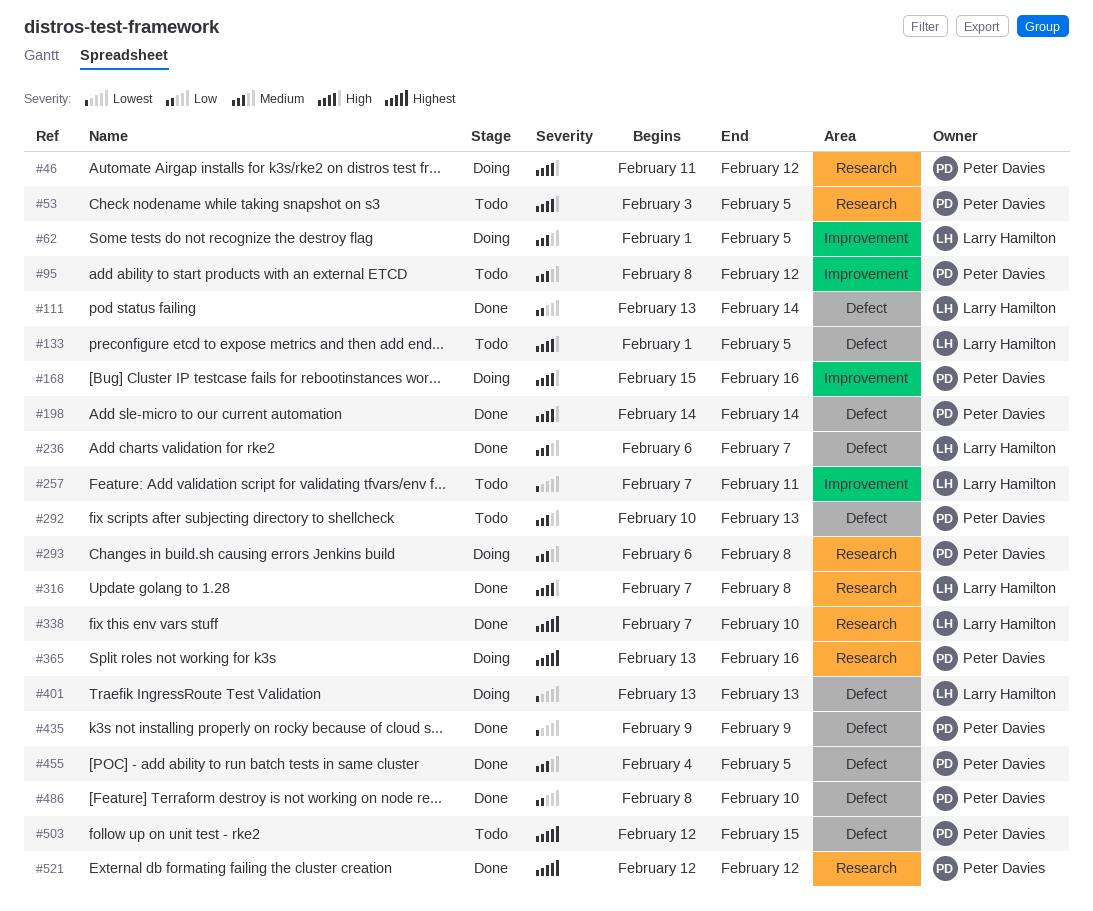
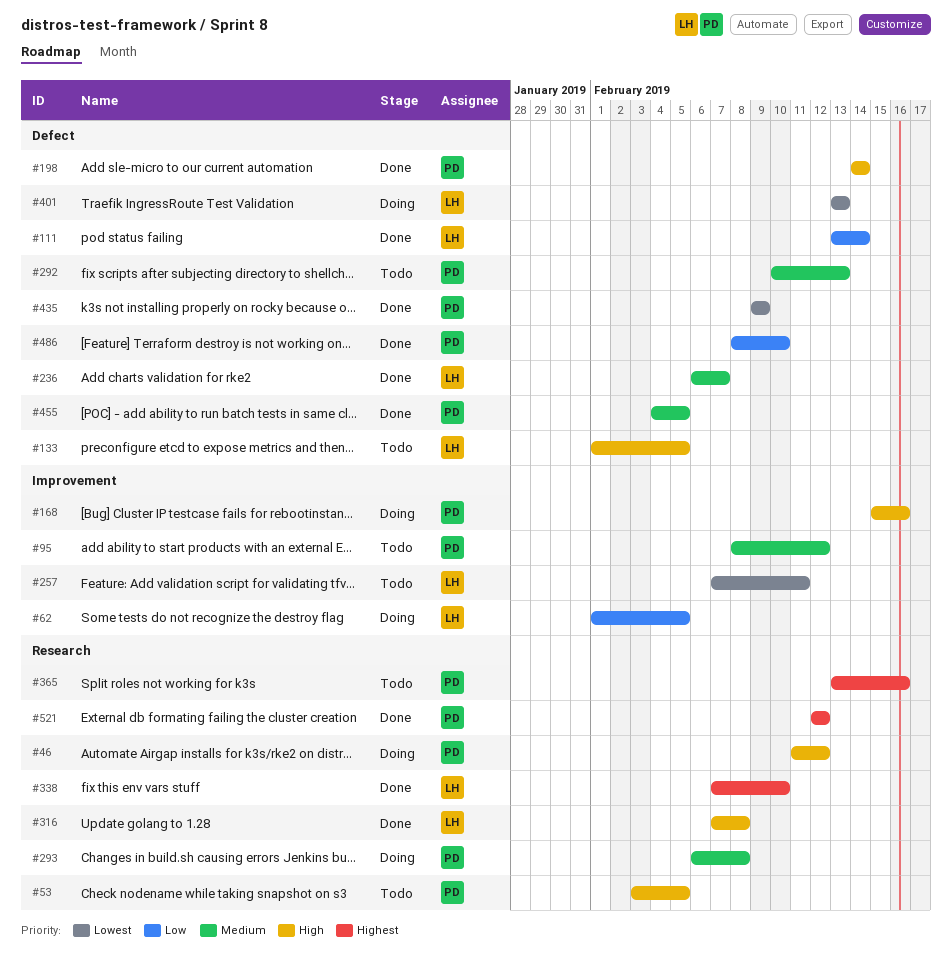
#62, priority: Medium -> Low
#365, status: Doing -> Todo
#503: present -> none

